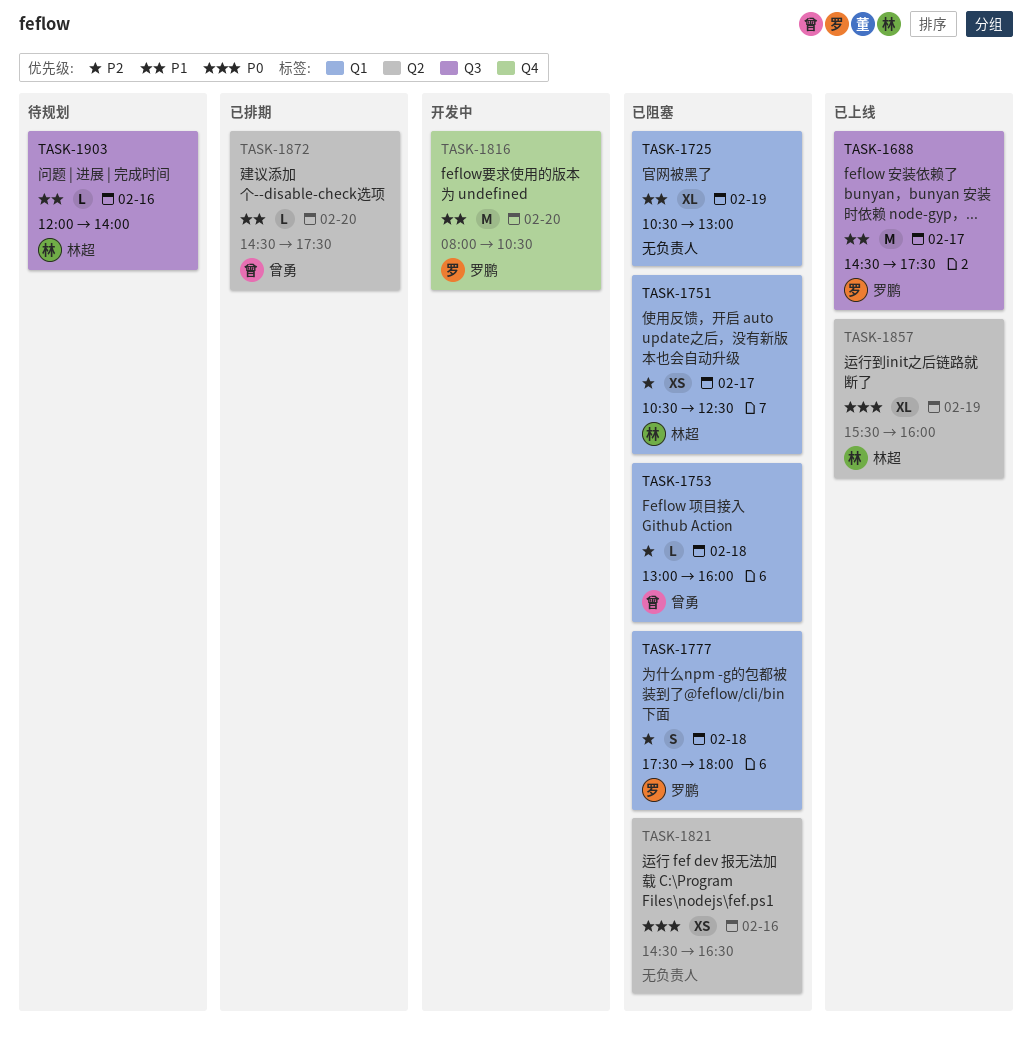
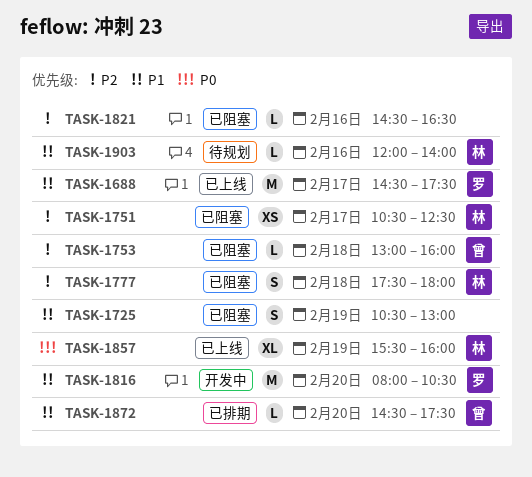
TASK-1725, estimate: XL -> S
TASK-1777, owner: 罗鹏 -> 林超
TASK-1821, priority: P0 -> P2
TASK-1821, estimate: XS -> L

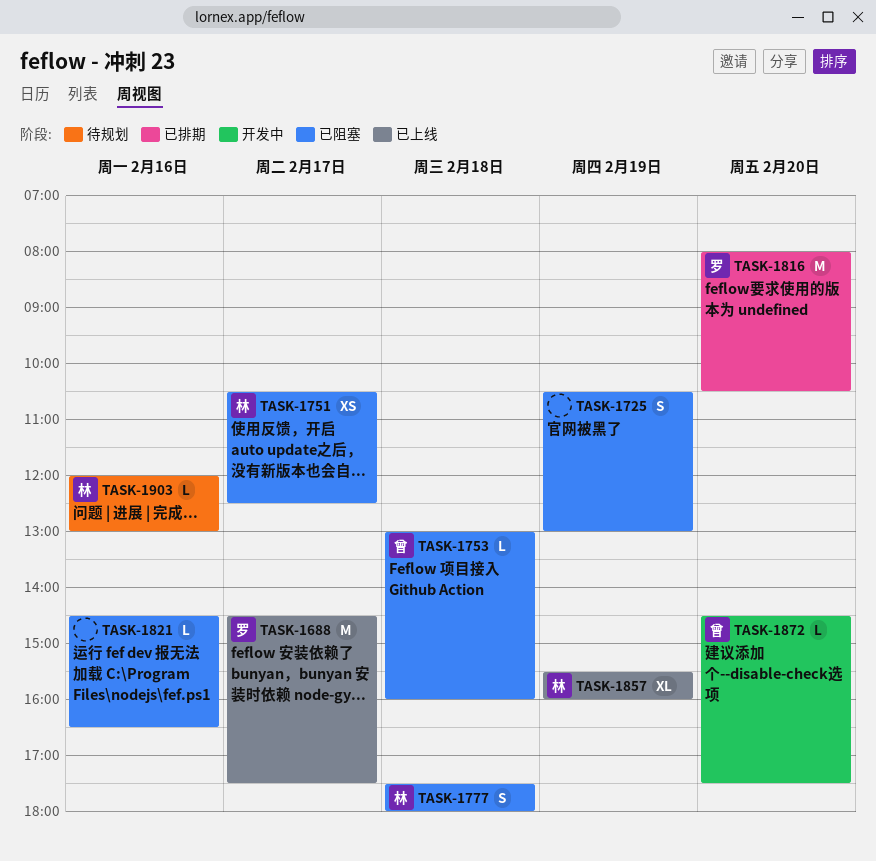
TASK-1816, status: 开发中 -> 已排期
TASK-1872, status: 已排期 -> 开发中
TASK-1903, ends: 14:00 -> 13:00

